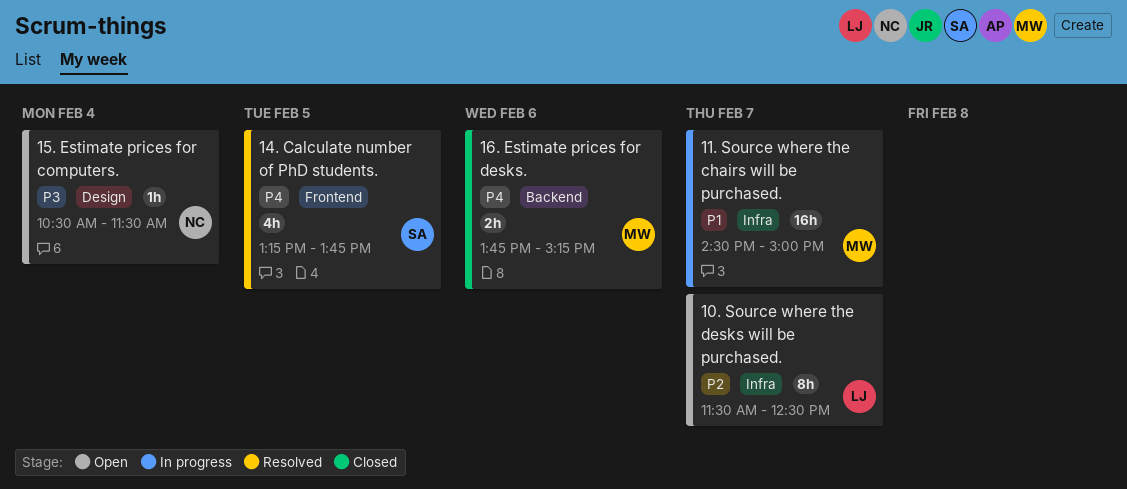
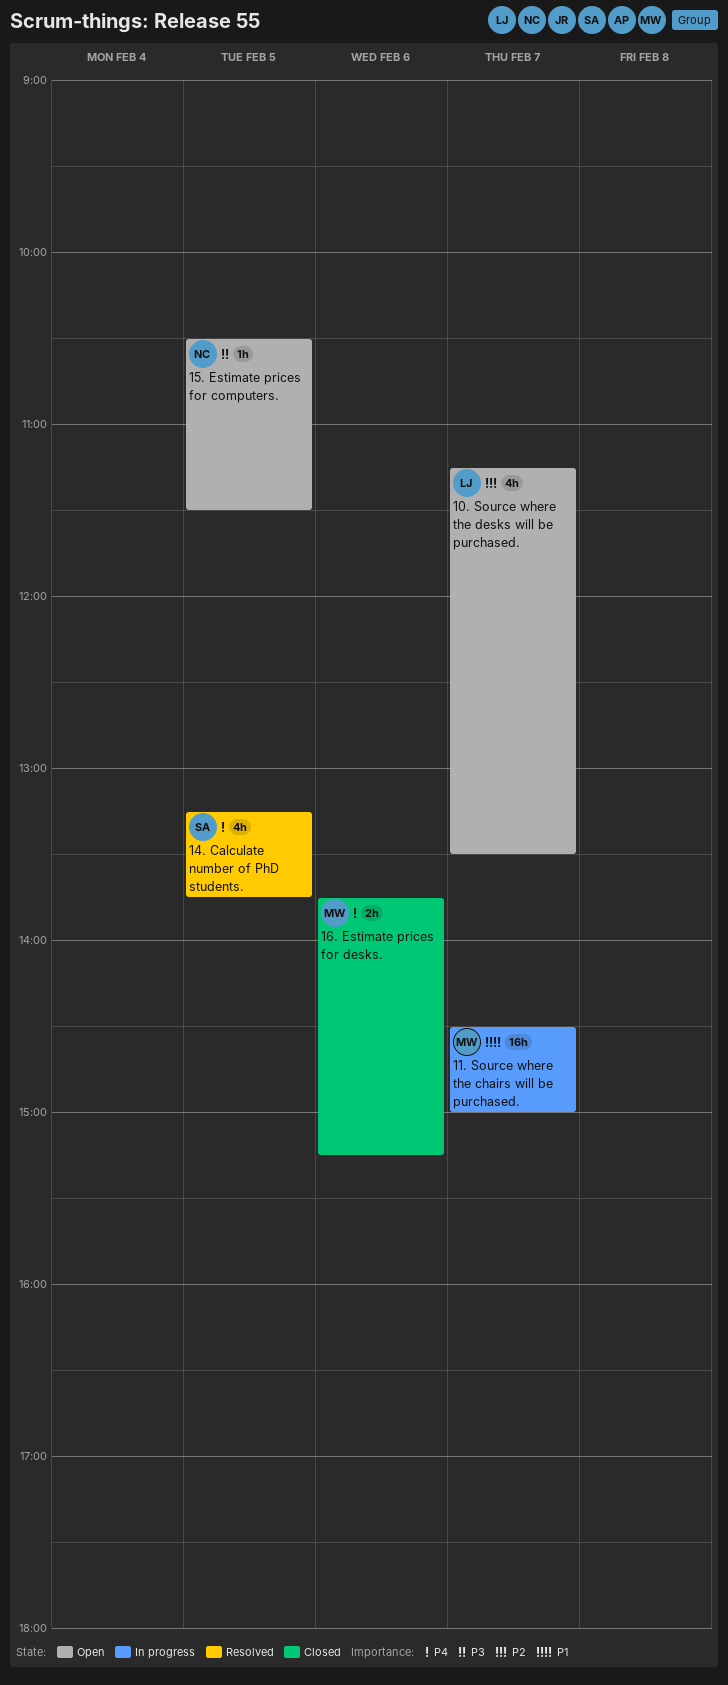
10. Source where the desks will be purchased., estimate: 8h -> 4h
10. Source where the desks will be purchased., begins: 11:30 -> 11:15
10. Source where the desks will be purchased., ends: 12:30 -> 13:30
15. Estimate prices for computers., day: Feb 4 -> Feb 5

